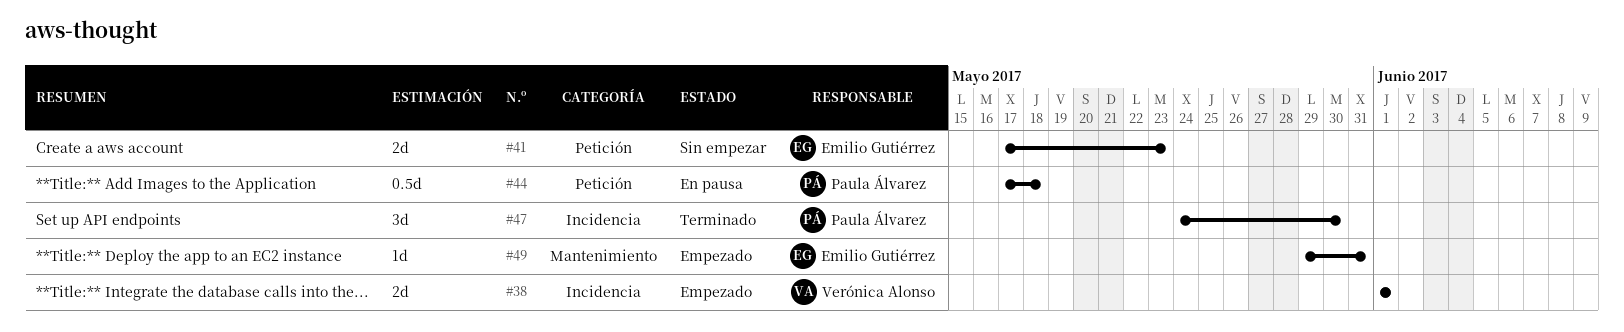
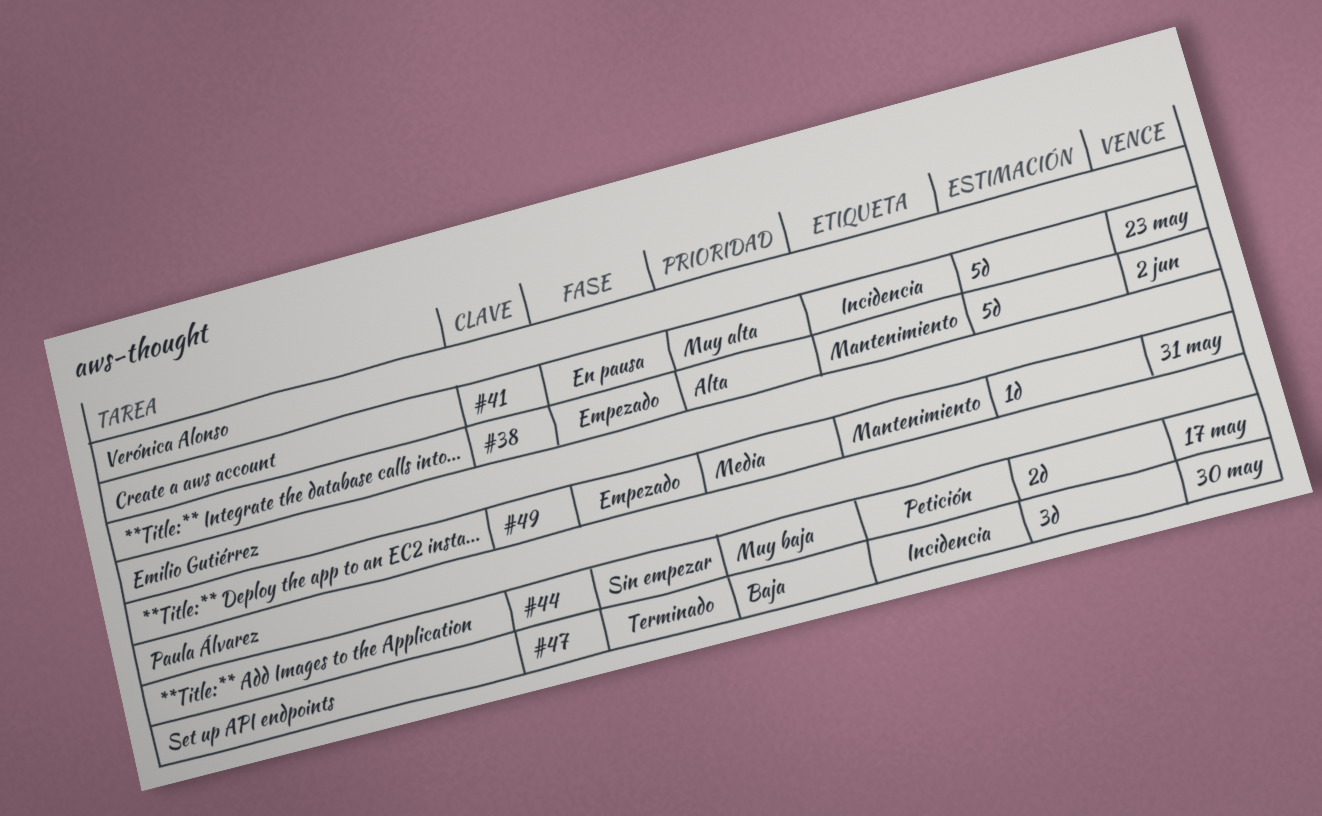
#38, label: Incidencia -> Mantenimiento
#38, estimate: 2d -> 5d
#38, due: Jun 1 -> Jun 2
#41, status: Sin empezar -> En pausa
#41, owner: Emilio Gutiérrez -> Verónica Alonso
#41, label: Petición -> Incidencia
#41, estimate: 2d -> 5d
#44, status: En pausa -> Sin empezar
#44, estimate: 0.5d -> 2d
#44, due: May 18 -> May 17

